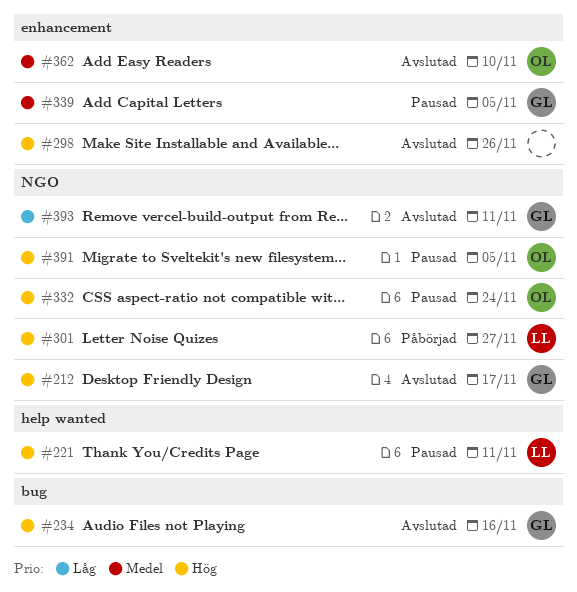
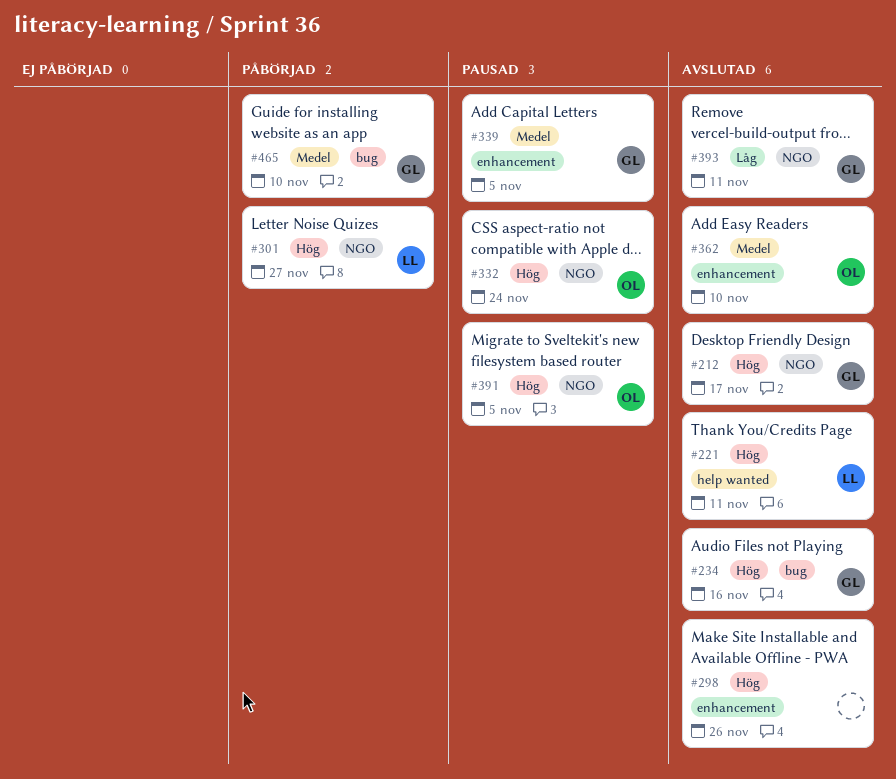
#221, status: Pausad -> Avslutad
#465: none -> present

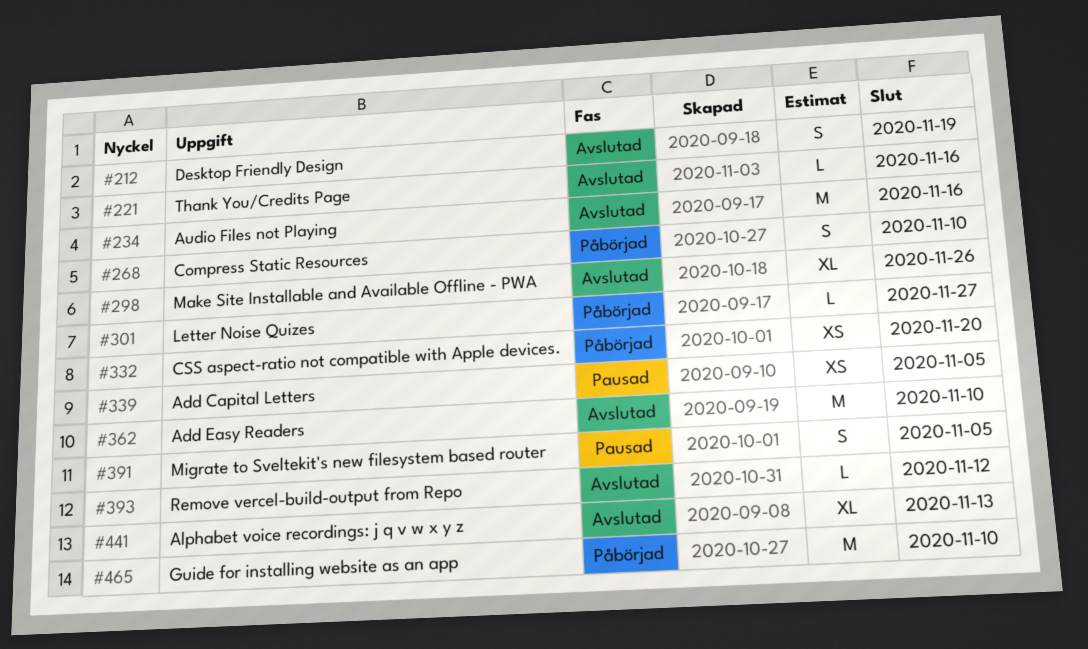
#212, due: Nov 17 -> Nov 19
#221, due: Nov 11 -> Nov 16
#268: none -> present
#332, status: Pausad -> Påbörjad
#332, due: Nov 24 -> Nov 20
#393, due: Nov 11 -> Nov 12
#441: none -> present

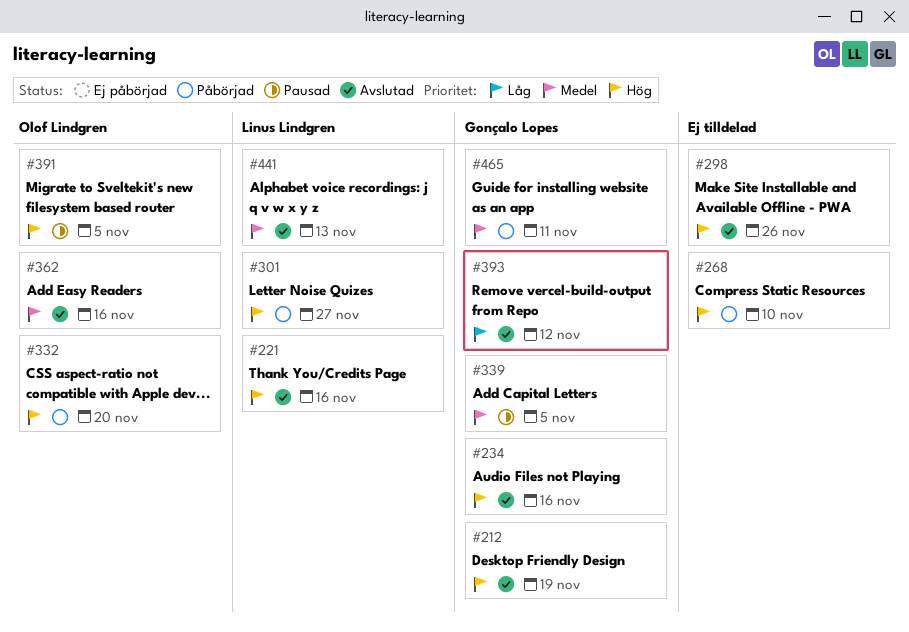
#362, due: Nov 10 -> Nov 16
#465, due: Nov 10 -> Nov 11

